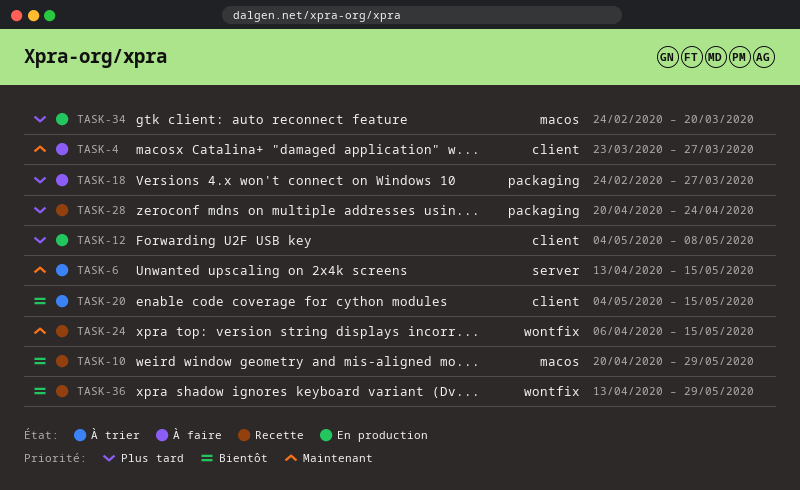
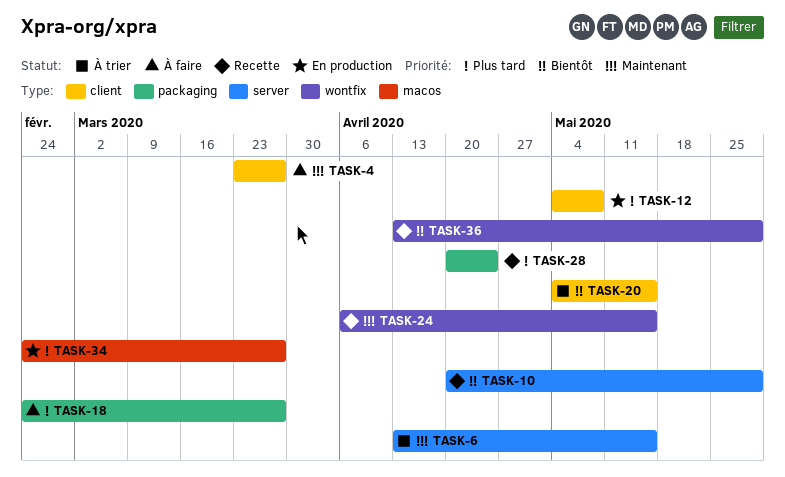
TASK-10, label: macos -> server
TASK-34, due: Mar 20 -> Mar 27

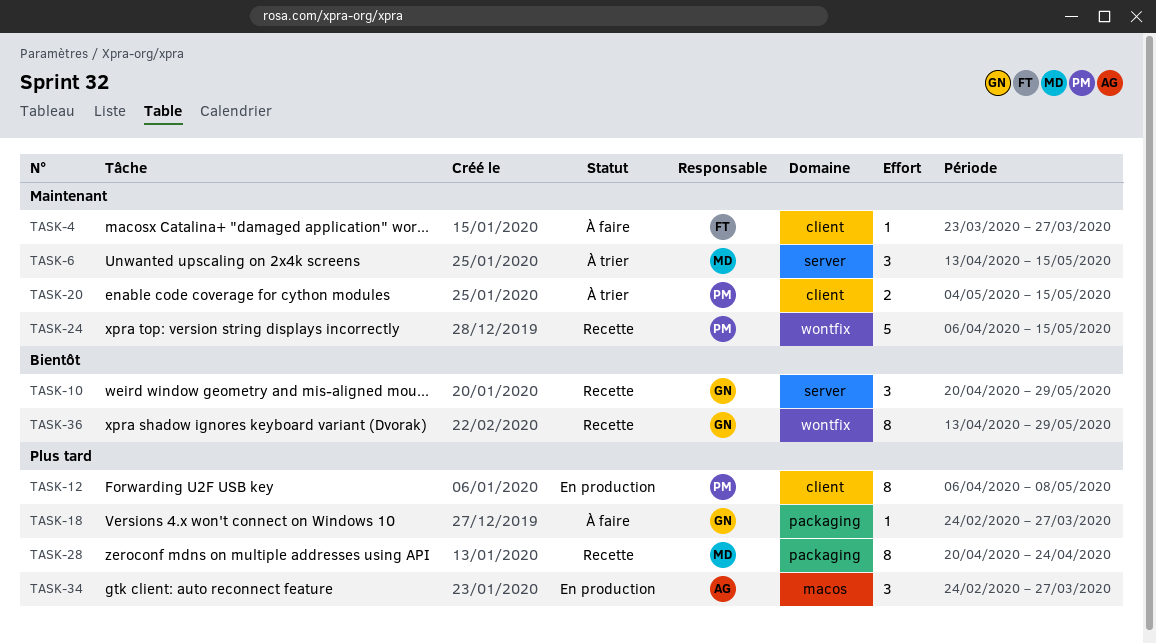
TASK-12, start: May 4 -> Apr 6
TASK-20, priority: Bientôt -> Maintenant

